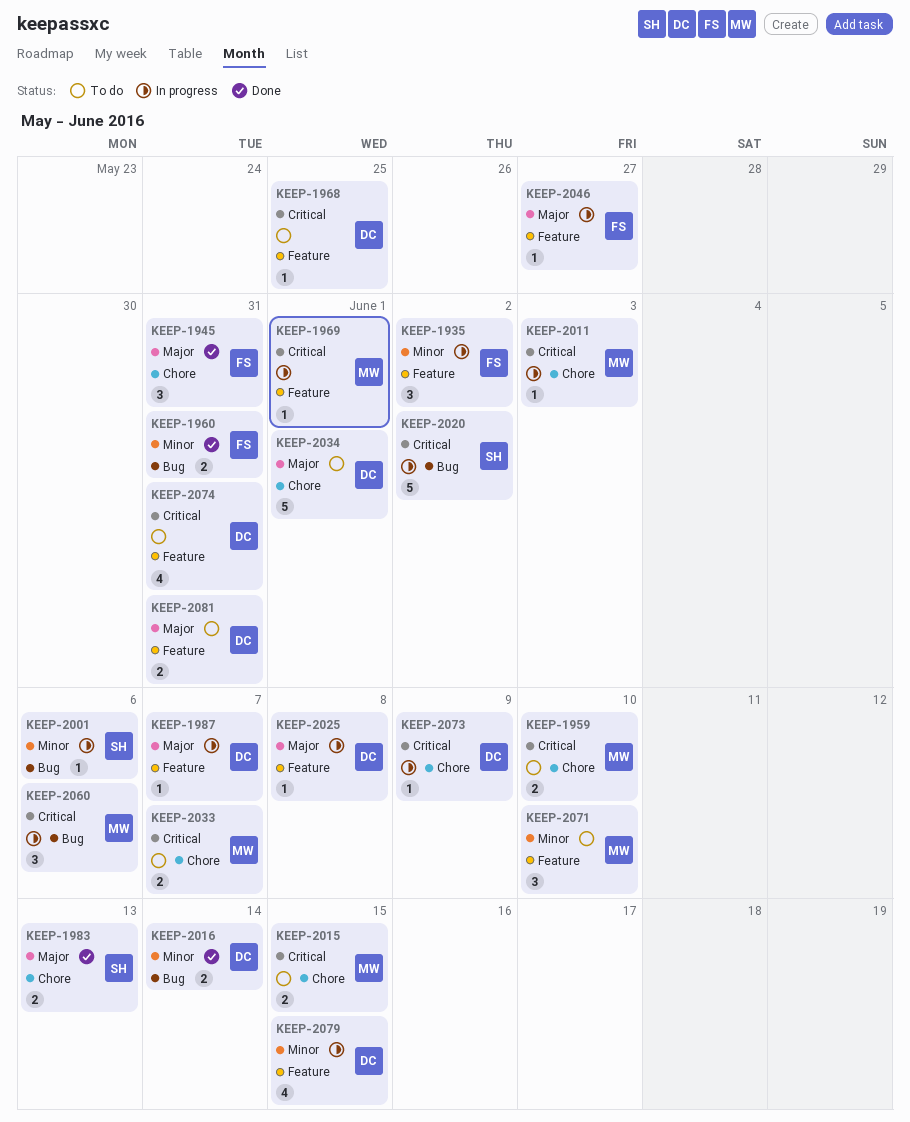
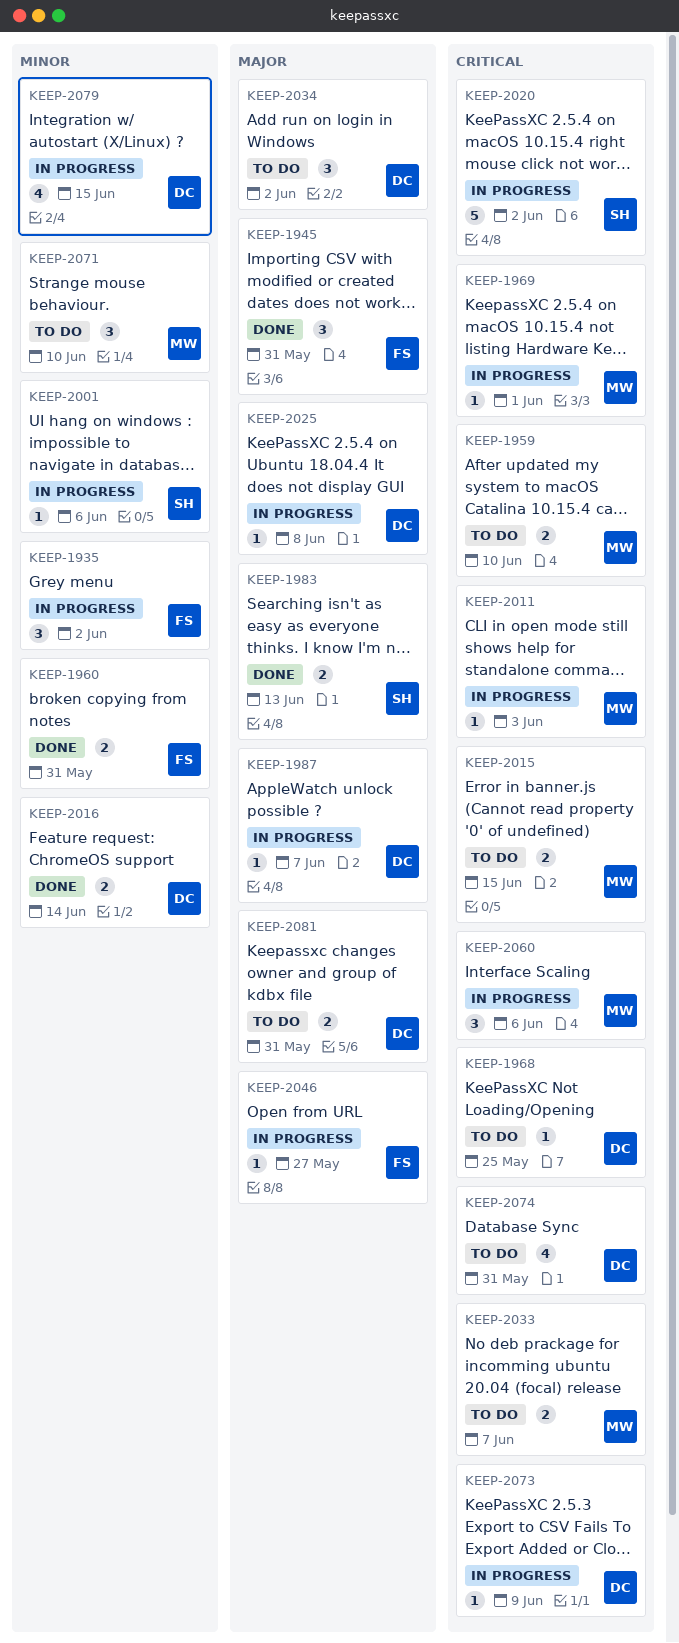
KEEP-2034, estimate: 5 -> 3
KEEP-2034, due: Jun 1 -> Jun 2

